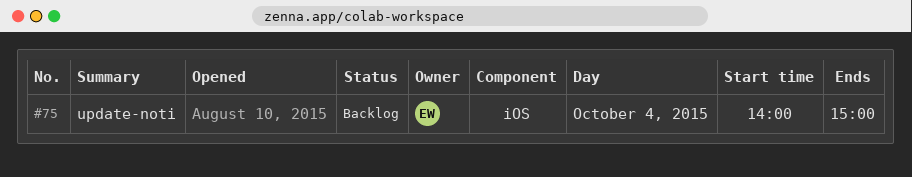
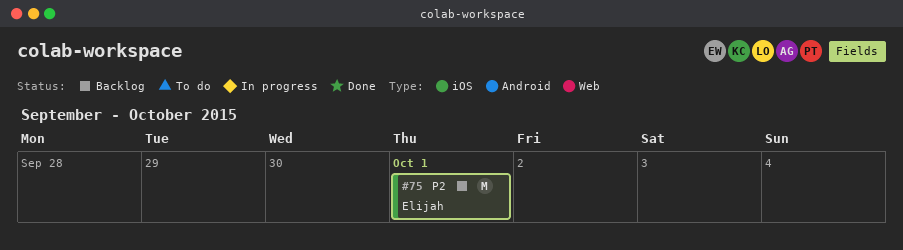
#75, day: Oct 4 -> Oct 1

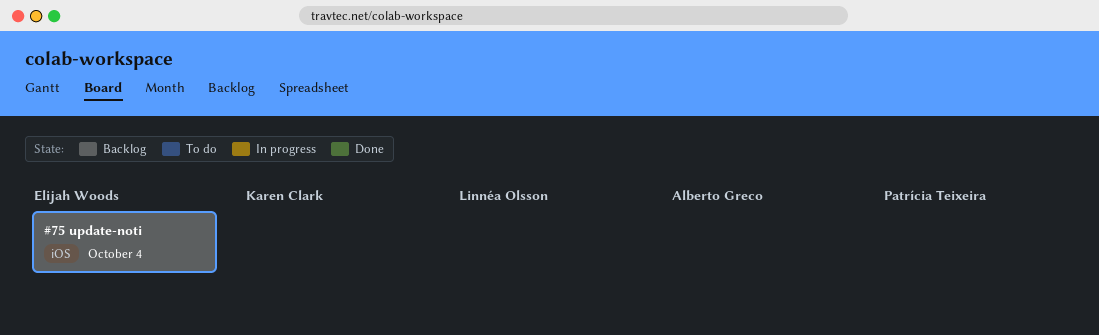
#75, day: Oct 1 -> Oct 4

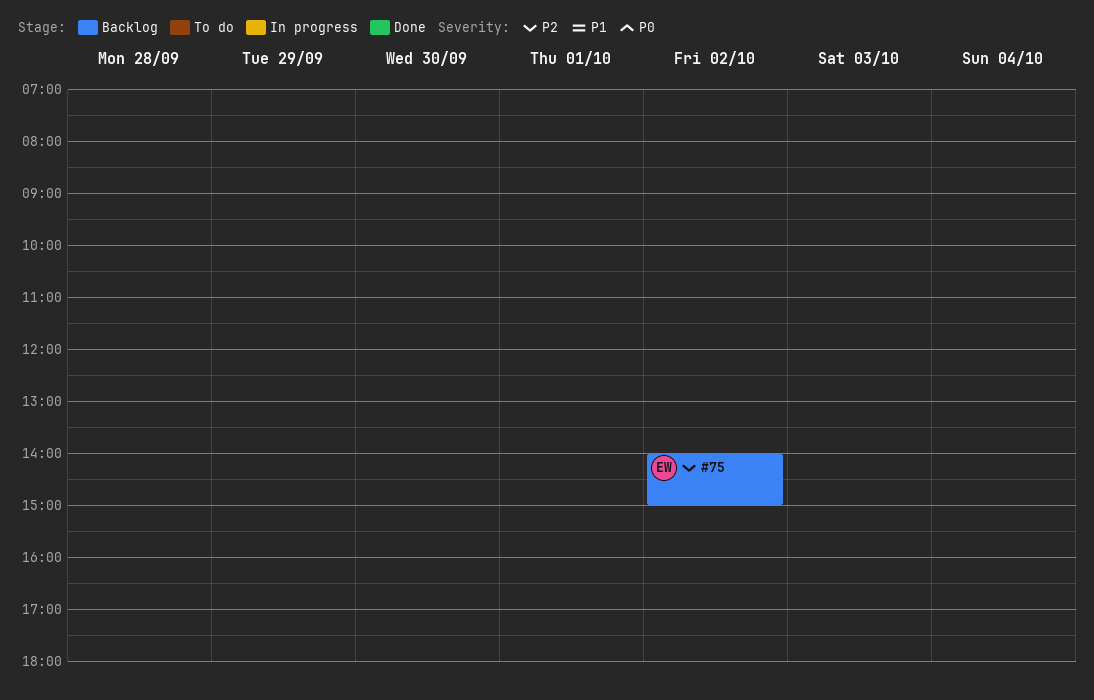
#75, day: Oct 4 -> Oct 2

